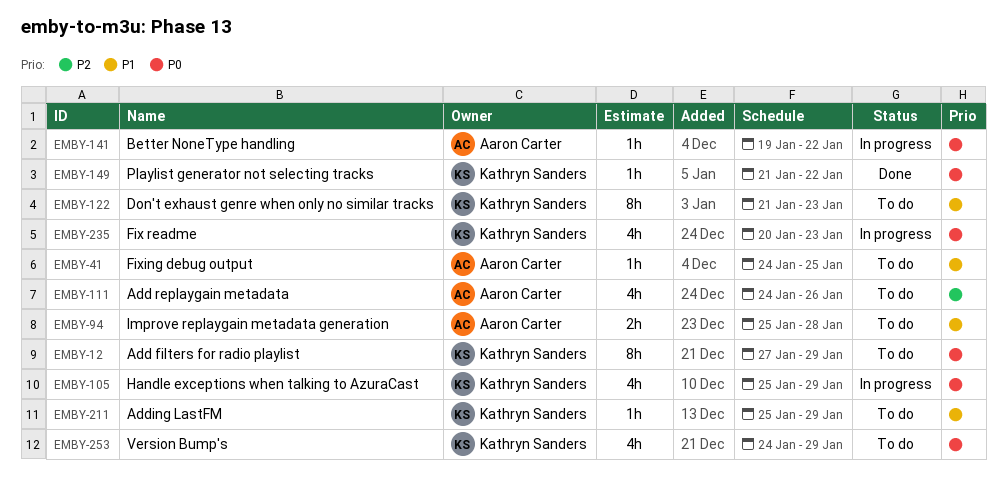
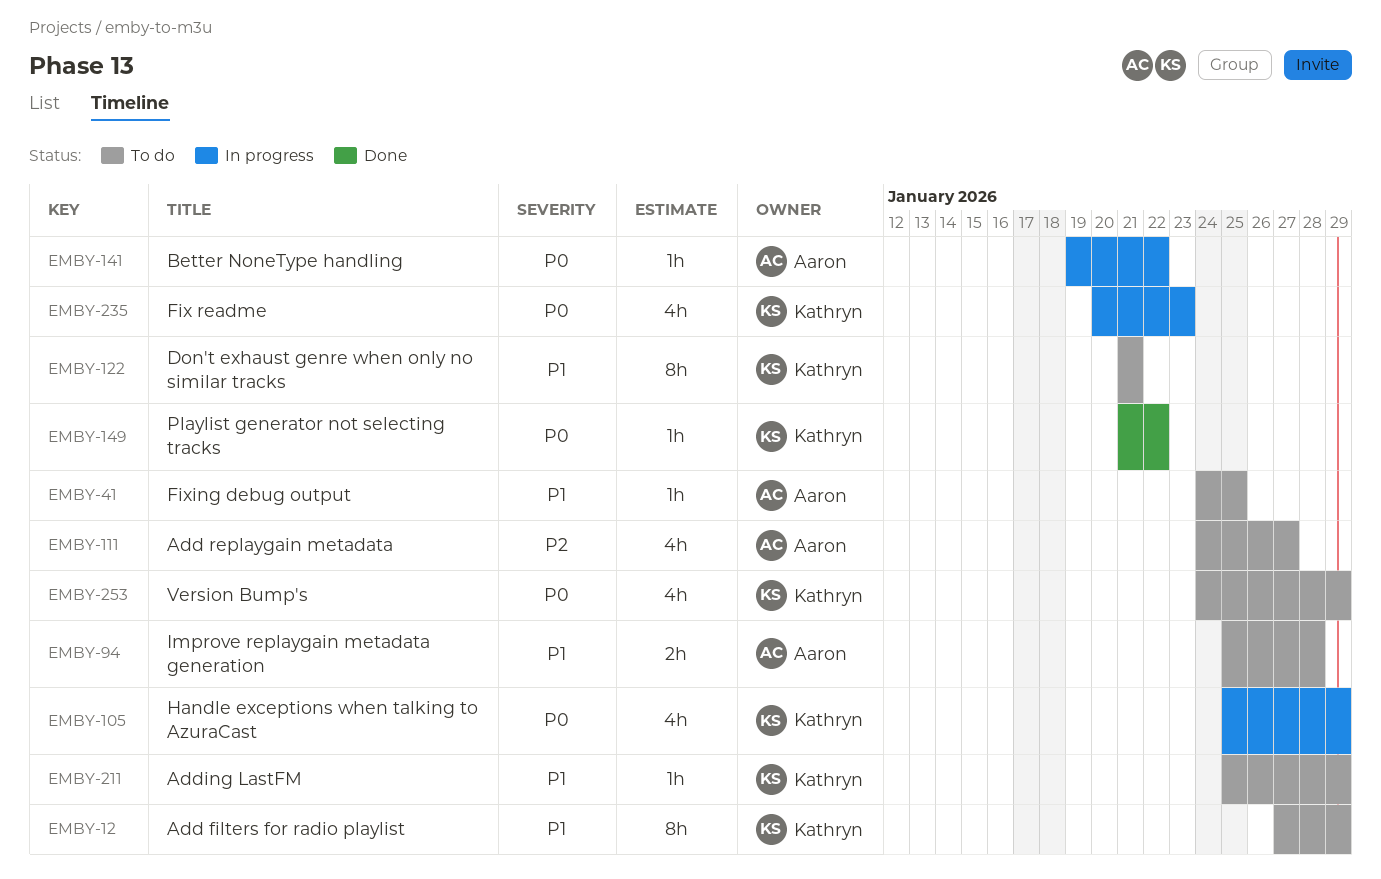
EMBY-12, priority: P0 -> P1
EMBY-111, due: Jan 26 -> Jan 27
EMBY-122, due: Jan 23 -> Jan 21

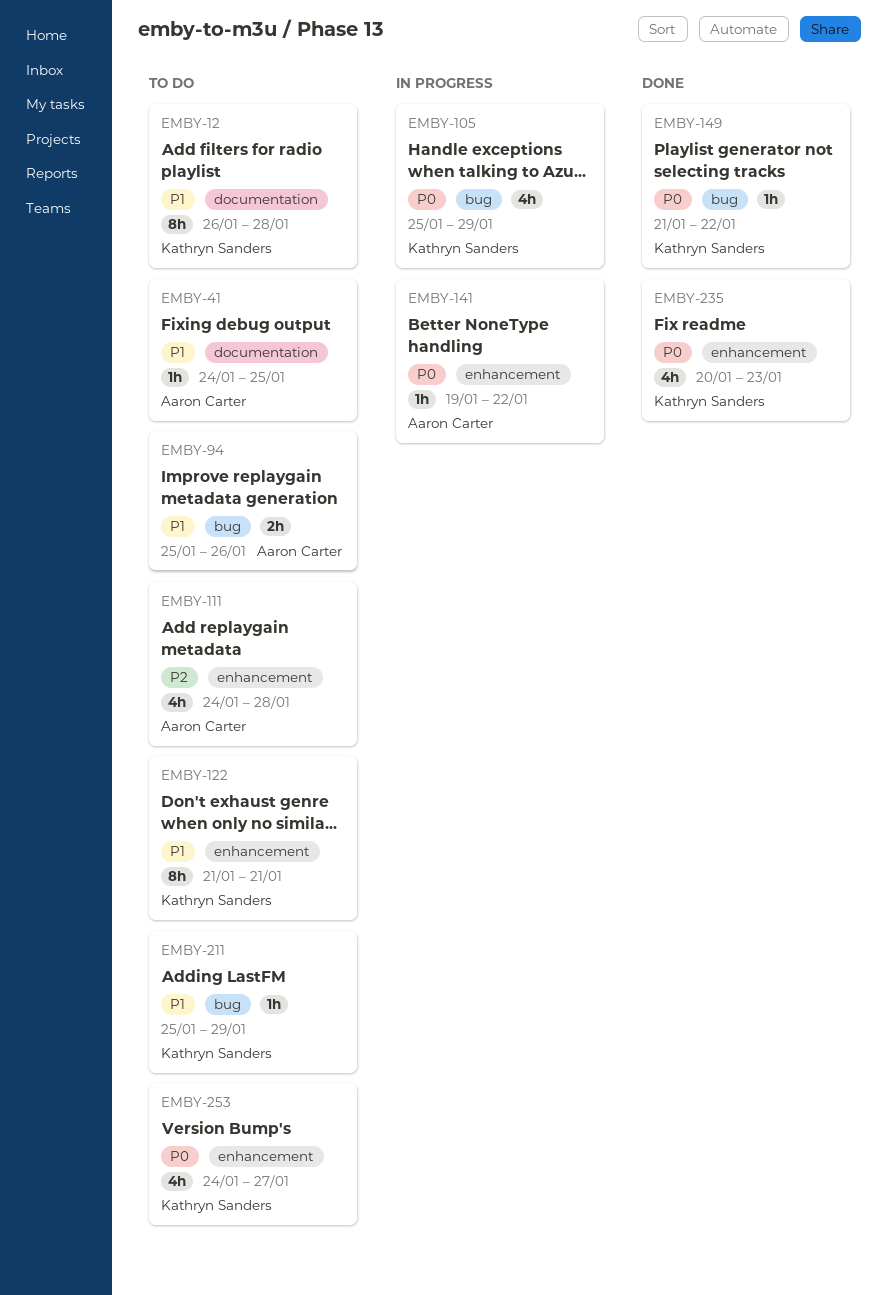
EMBY-12, start: Jan 27 -> Jan 26
EMBY-12, due: Jan 29 -> Jan 28
EMBY-94, due: Jan 28 -> Jan 26
EMBY-111, due: Jan 27 -> Jan 28
EMBY-235, status: In progress -> Done
EMBY-253, due: Jan 29 -> Jan 27

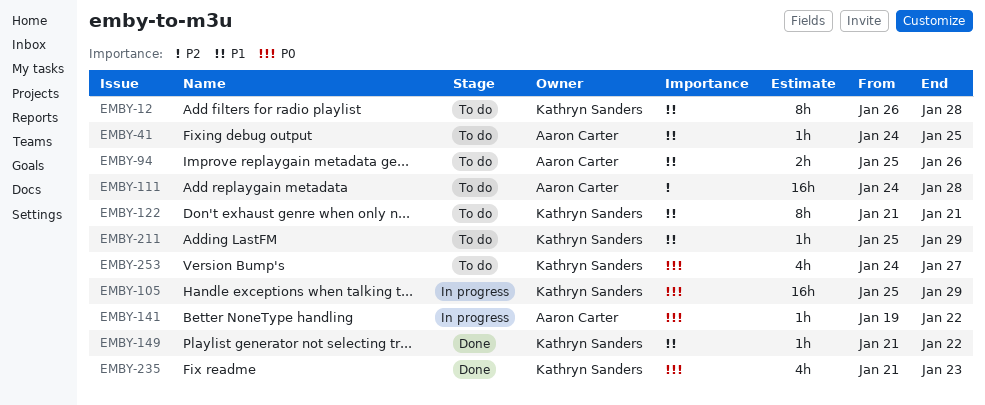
EMBY-105, estimate: 4h -> 16h
EMBY-111, estimate: 4h -> 16h
EMBY-149, priority: P0 -> P1
EMBY-235, start: Jan 20 -> Jan 21

